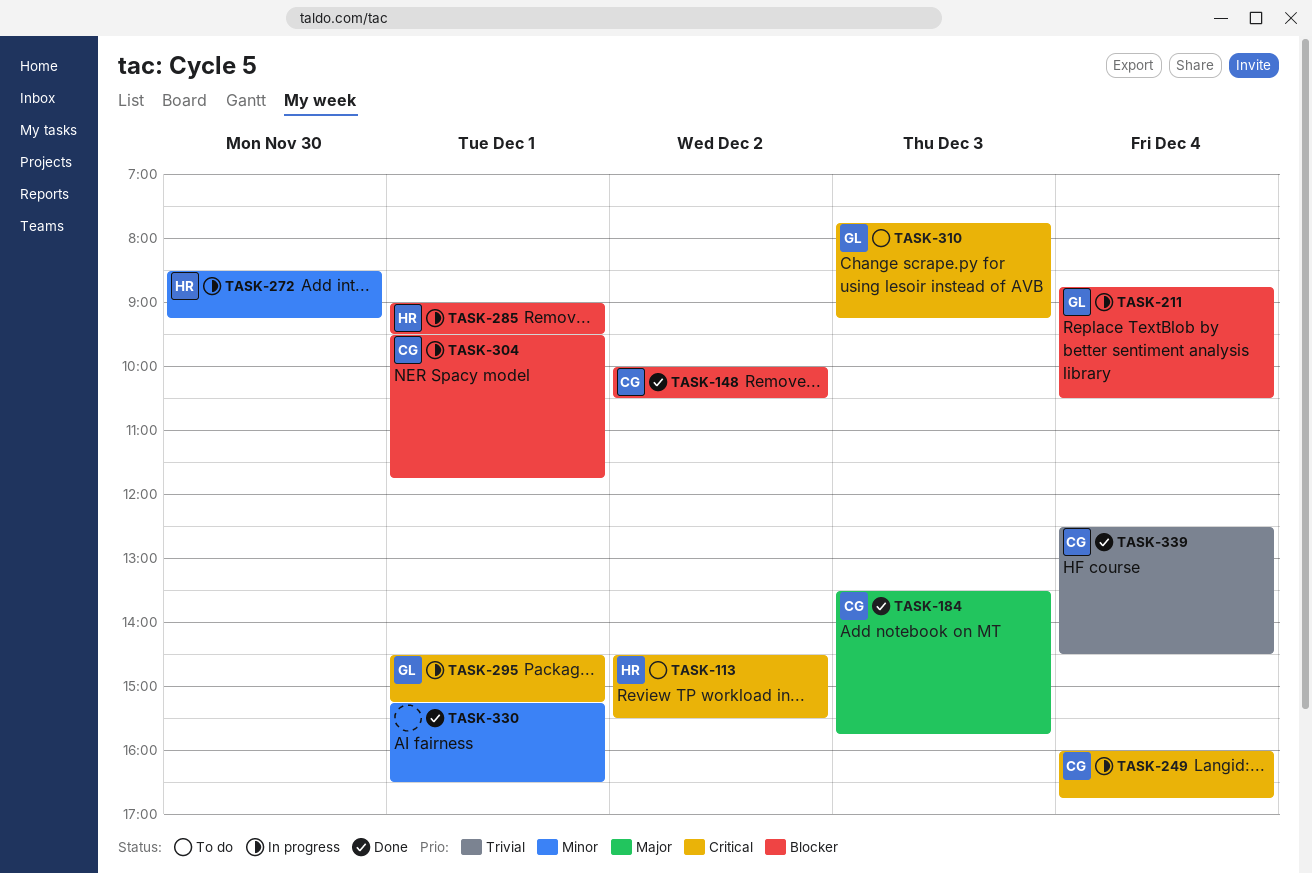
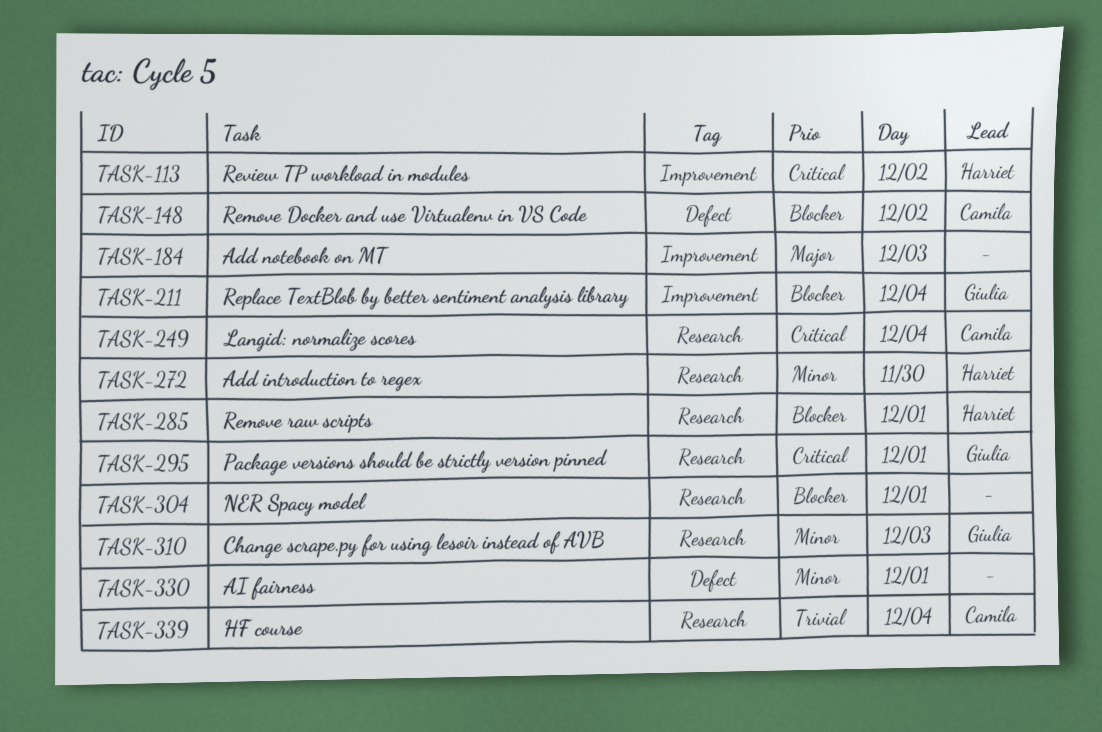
TASK-184, owner: Camila -> none
TASK-304, owner: Camila -> none
TASK-310, priority: Critical -> Minor

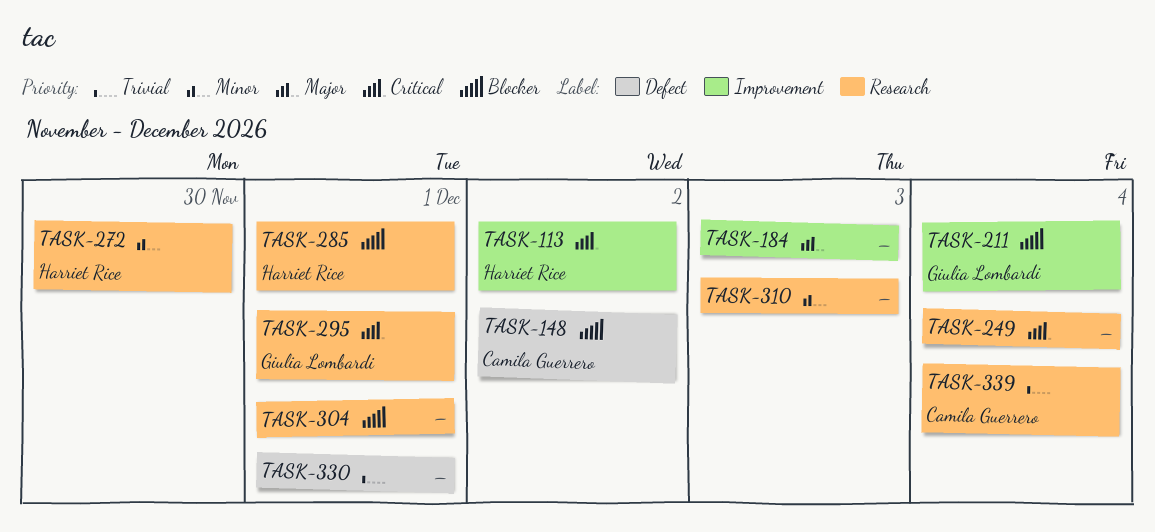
TASK-249, owner: Camila Guerrero -> none
TASK-310, owner: Giulia Lombardi -> none
TASK-330, priority: Minor -> Trivial

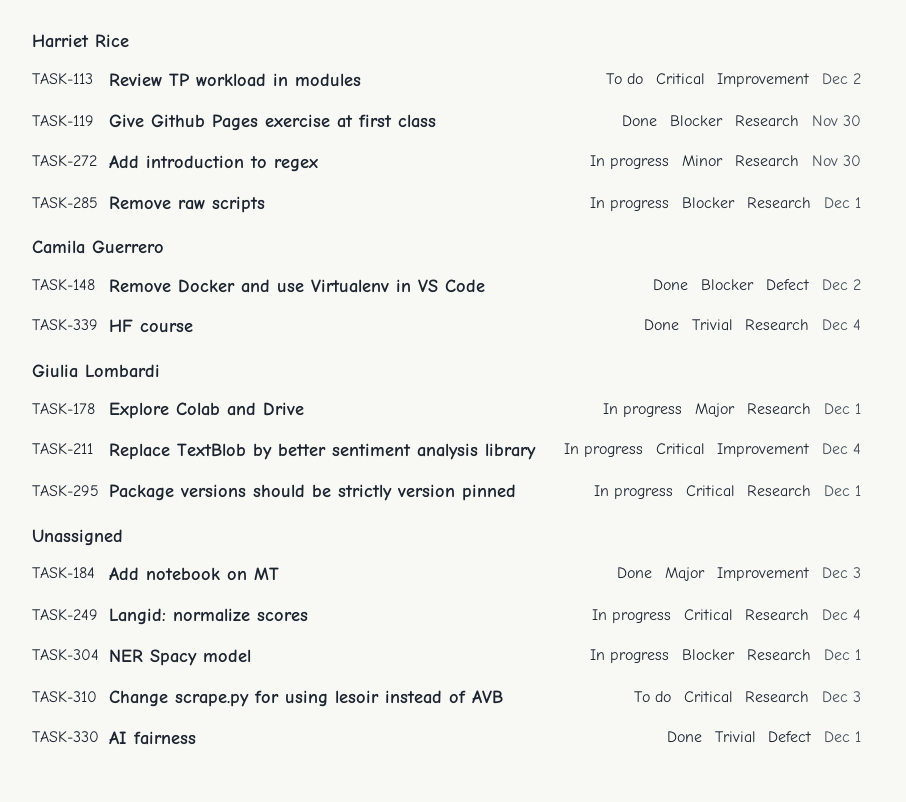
TASK-119: none -> present
TASK-178: none -> present
TASK-211, priority: Blocker -> Critical
TASK-310, priority: Minor -> Critical

